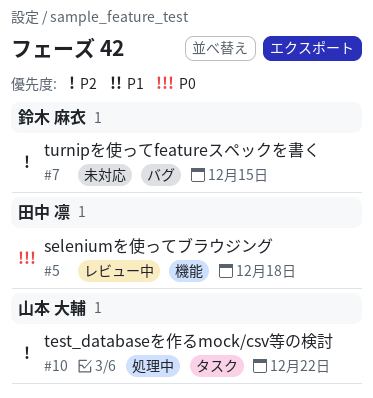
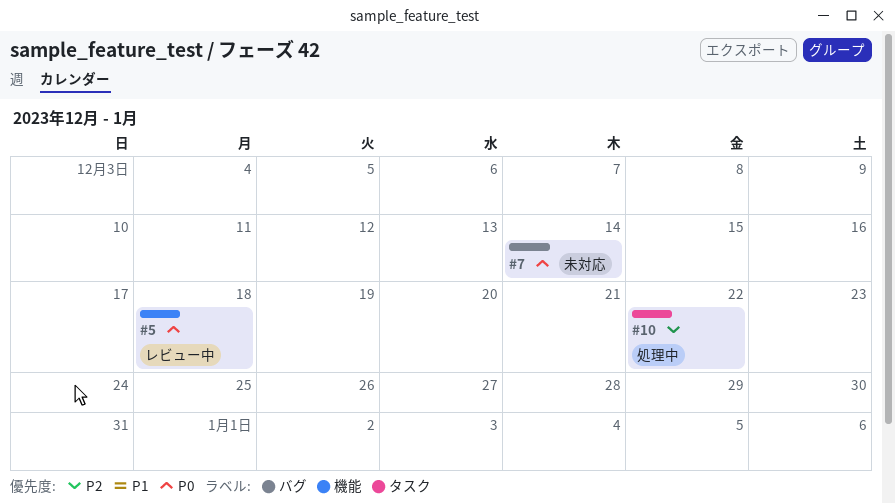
#7, priority: P2 -> P0
#7, due: Dec 15 -> Dec 14

